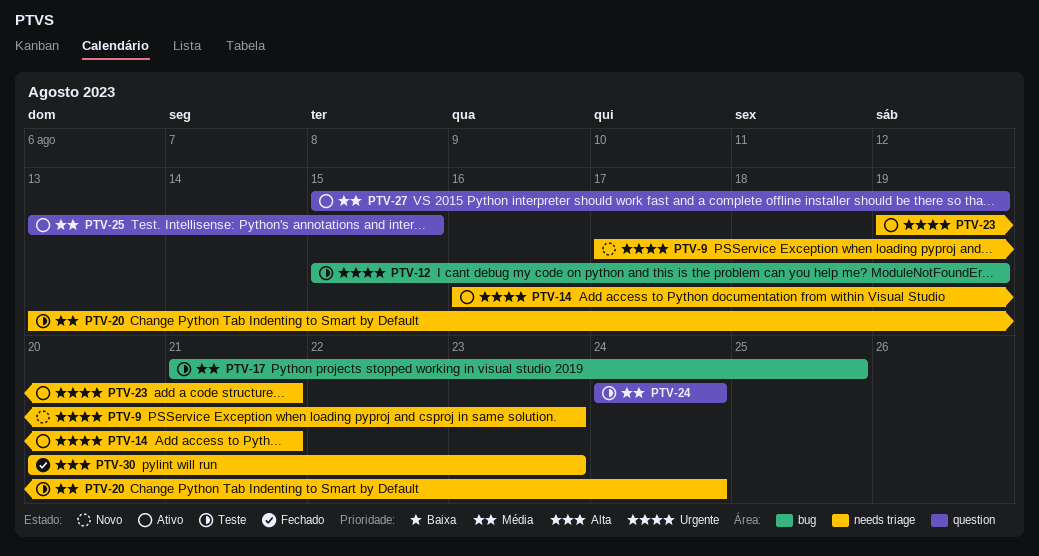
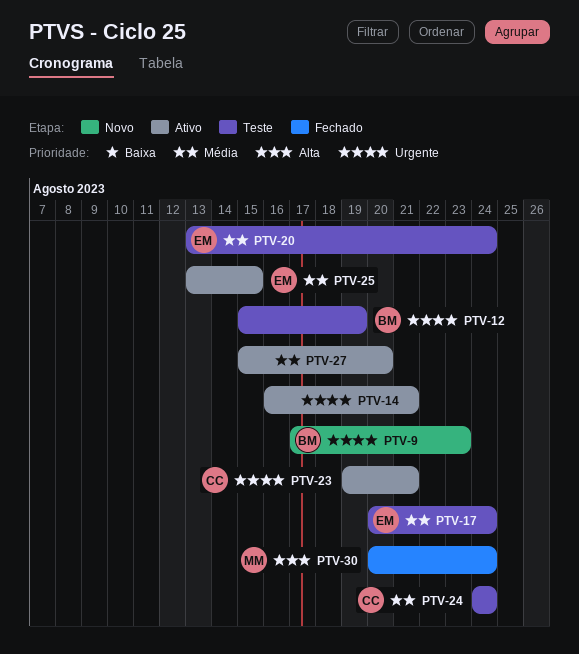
PTV-17, start: Aug 21 -> Aug 20
PTV-17, due: Aug 25 -> Aug 24
PTV-27, due: Aug 19 -> Aug 20
PTV-30, due: Aug 23 -> Aug 24

